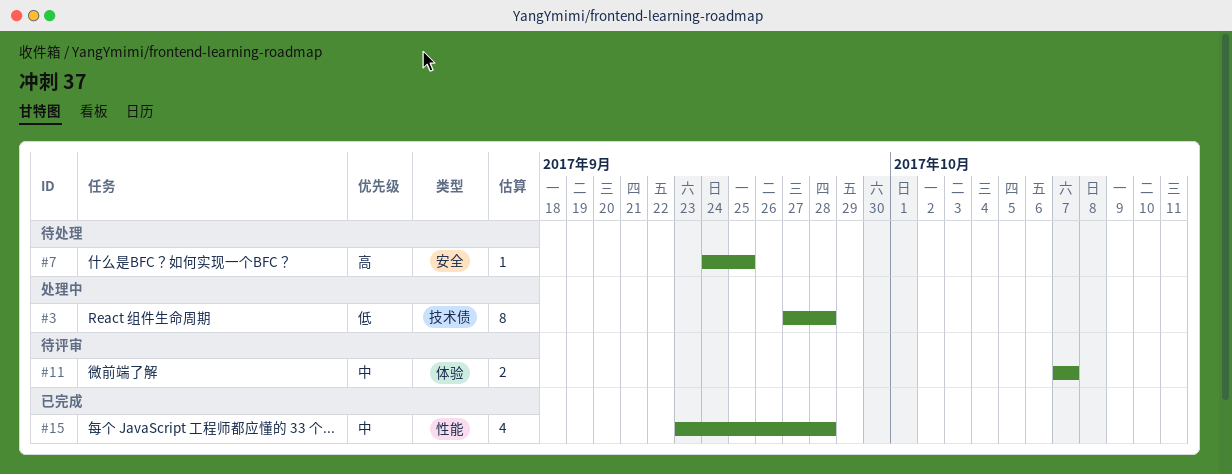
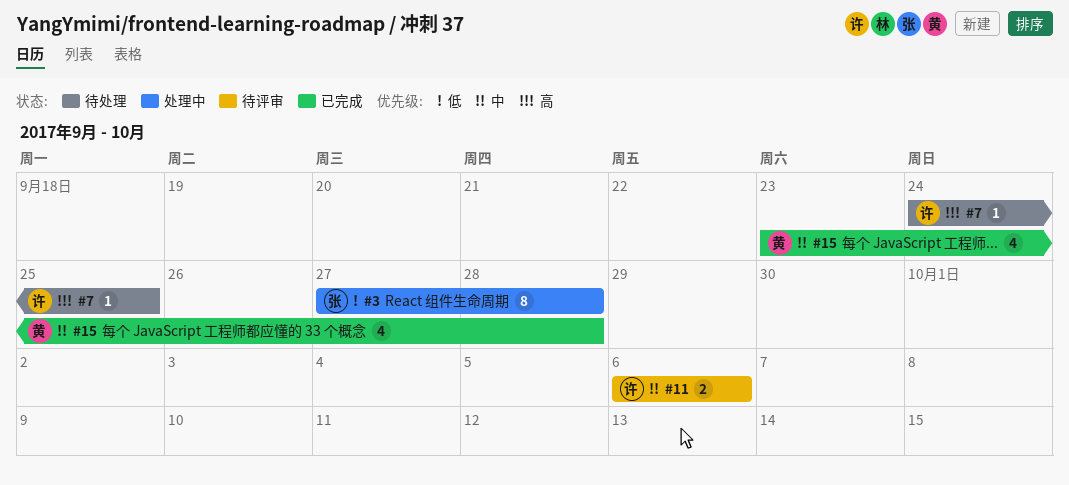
#11, start: Oct 7 -> Oct 6
#11, due: Oct 7 -> Oct 6

